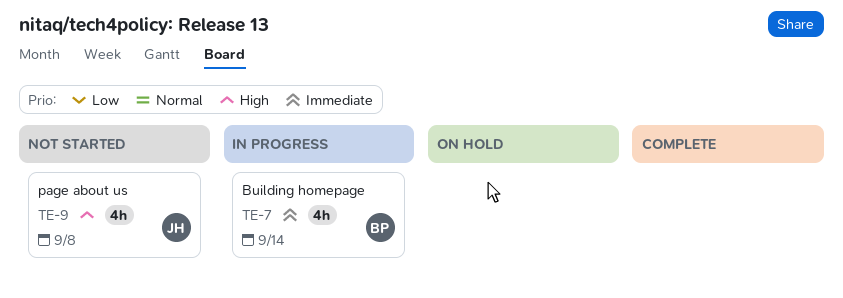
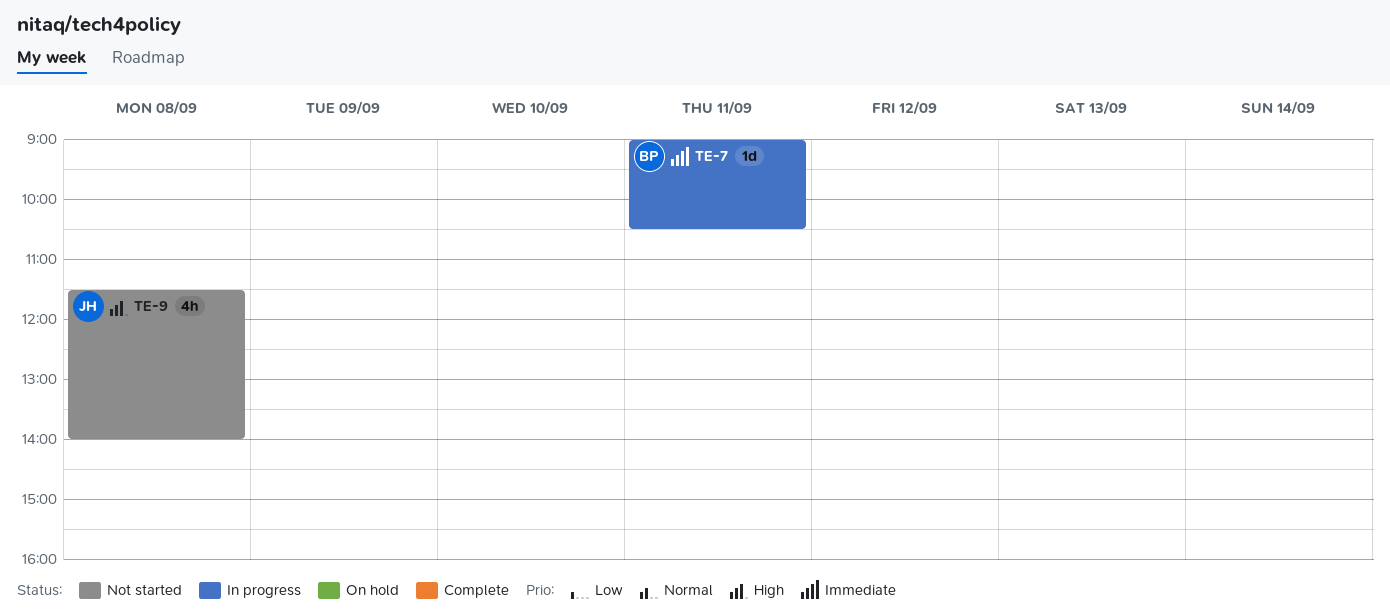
TE-7, estimate: 4h -> 1d
TE-7, day: Sep 14 -> Sep 11

